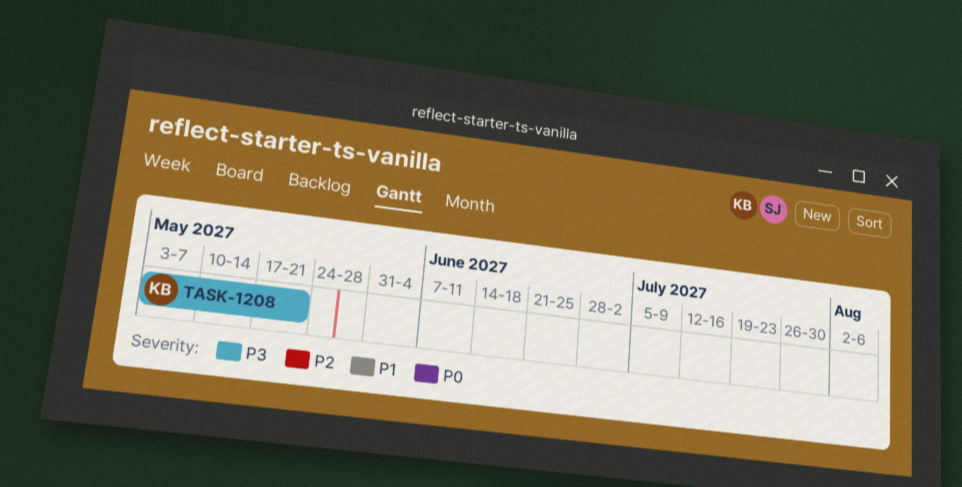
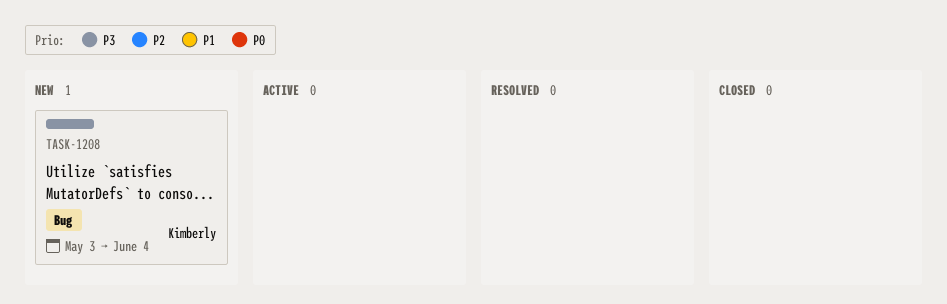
TASK-1208, due: May 21 -> Jun 4

